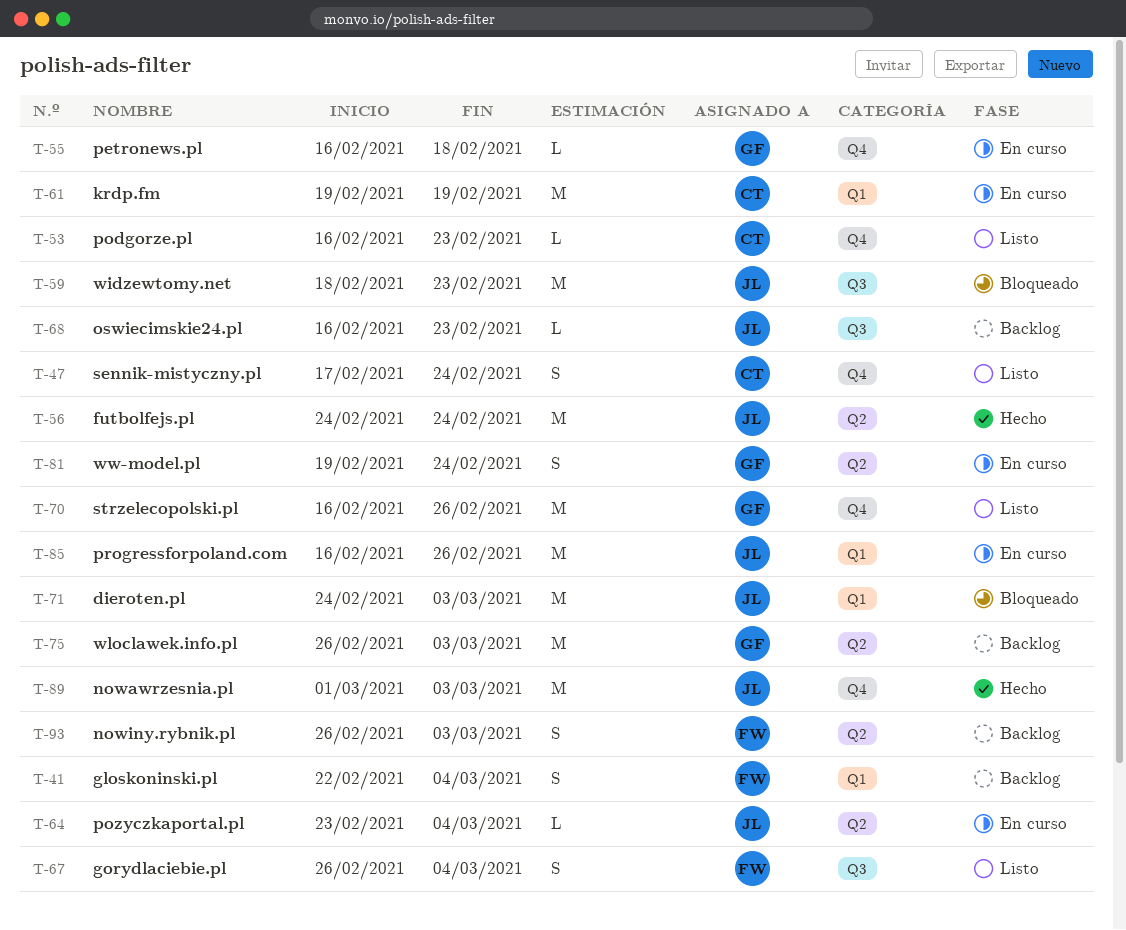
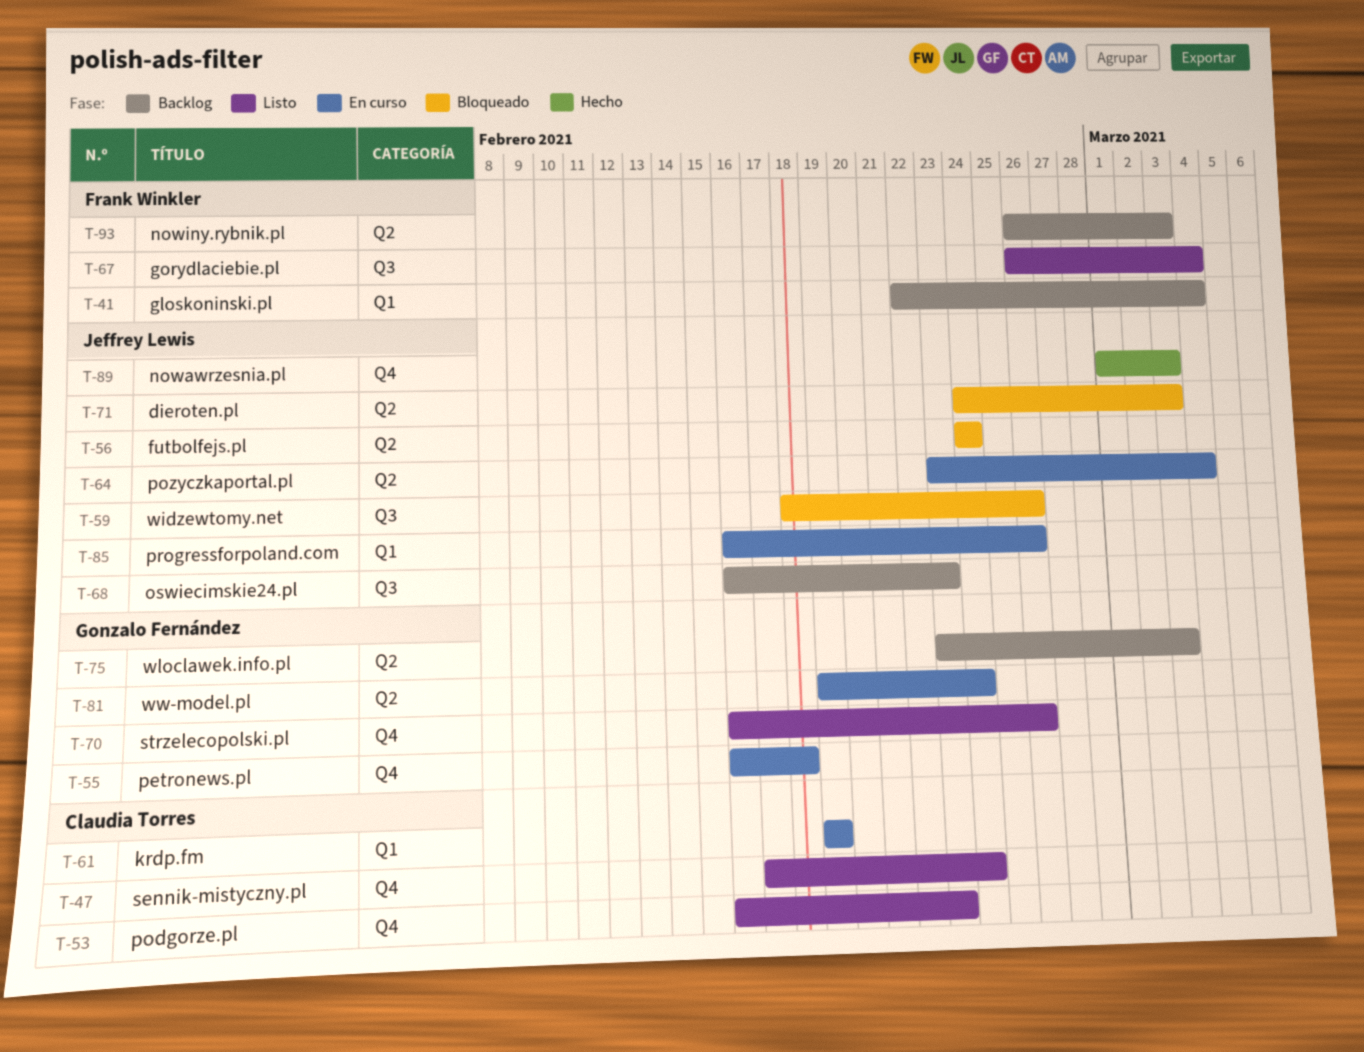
T-56, status: Hecho -> Bloqueado
T-59, due: Feb 23 -> Feb 26
T-71, label: Q1 -> Q2
T-75, start: Feb 26 -> Feb 23

